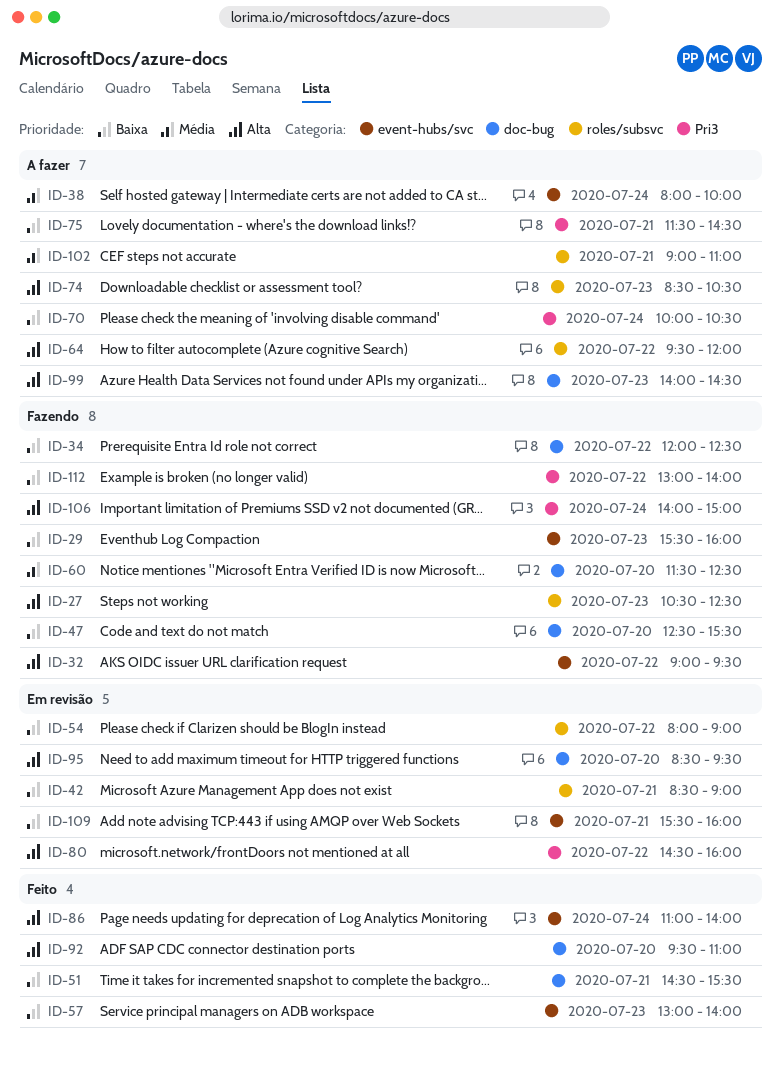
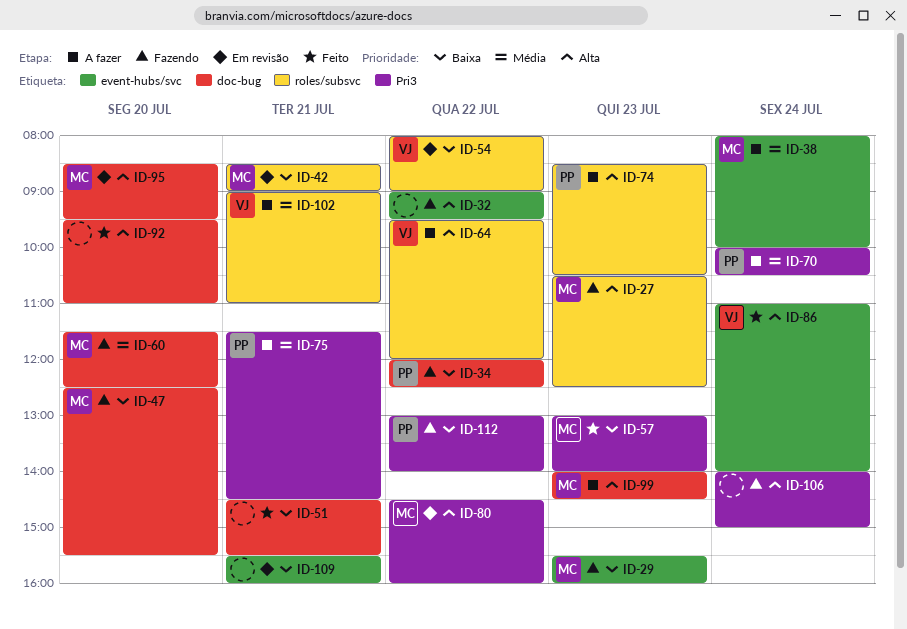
ID-57, label: event-hubs/svc -> Pri3
ID-70, priority: Baixa -> Média
ID-75, priority: Baixa -> Média

